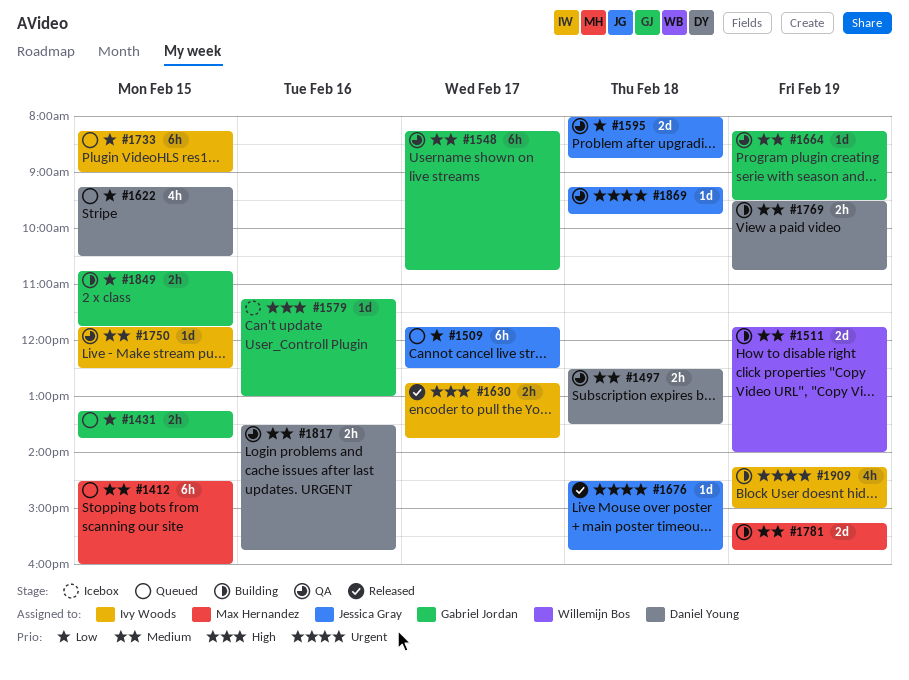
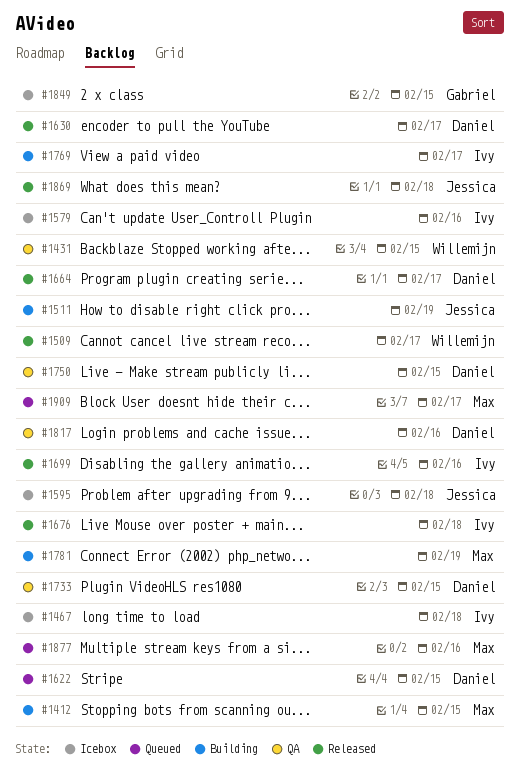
#1412, status: Queued -> Building
#1431, status: Queued -> QA
#1431, owner: Gabriel Jordan -> Willemijn Bos
#1467: none -> present
#1497: present -> none
#1509, status: Queued -> Released
#1509, owner: Jessica Gray -> Willemijn Bos
#1511, owner: Willemijn Bos -> Jessica Gray
#1548: present -> none
#1579, owner: Gabriel Jordan -> Ivy Woods
#1595, status: QA -> Icebox
#1630, owner: Ivy Woods -> Daniel Young
#1664, status: QA -> Released
#1664, owner: Gabriel Jordan -> Daniel Young
#1664, day: Feb 19 -> Feb 17
#1676, owner: Jessica Gray -> Ivy Woods
#1699: none -> present
#1733, status: Queued -> QA
#1733, owner: Ivy Woods -> Daniel Young
#1750, owner: Ivy Woods -> Daniel Young
#1769, owner: Daniel Young -> Ivy Woods
#1769, day: Feb 19 -> Feb 17
#1849, status: Building -> Icebox
#1869, status: QA -> Released
#1877: none -> present
#1909, status: Building -> Queued
#1909, owner: Ivy Woods -> Max Hernandez
#1909, day: Feb 19 -> Feb 17

